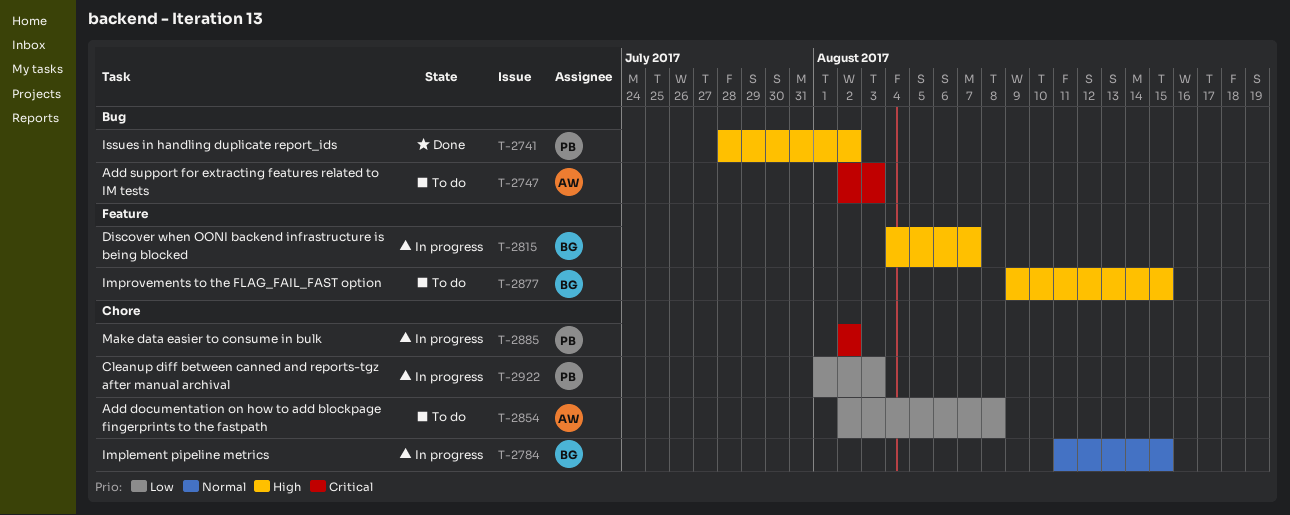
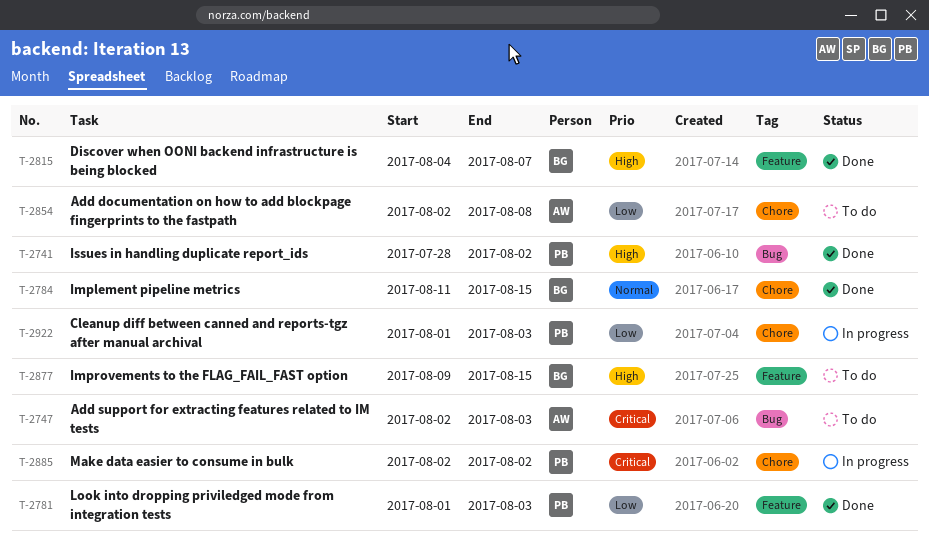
T-2781: none -> present
T-2784, status: In progress -> Done
T-2815, status: In progress -> Done

